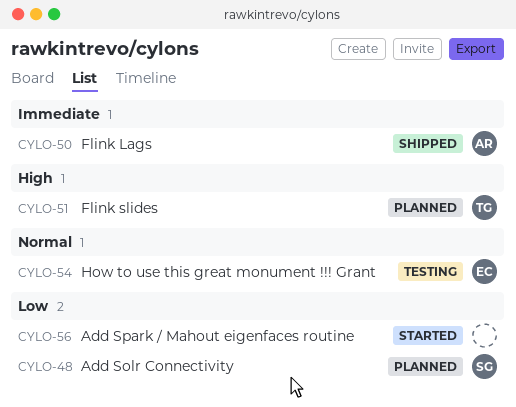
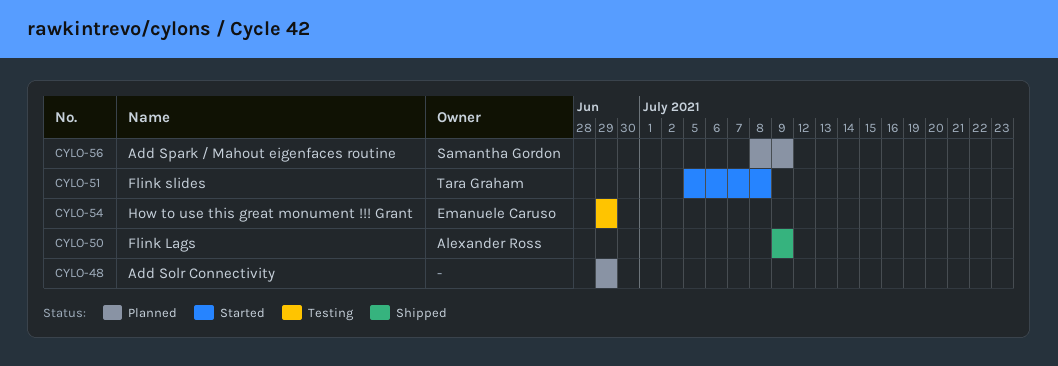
CYLO-48, owner: Samantha Gordon -> none
CYLO-51, status: Planned -> Started
CYLO-56, status: Started -> Planned
CYLO-56, owner: none -> Samantha Gordon

